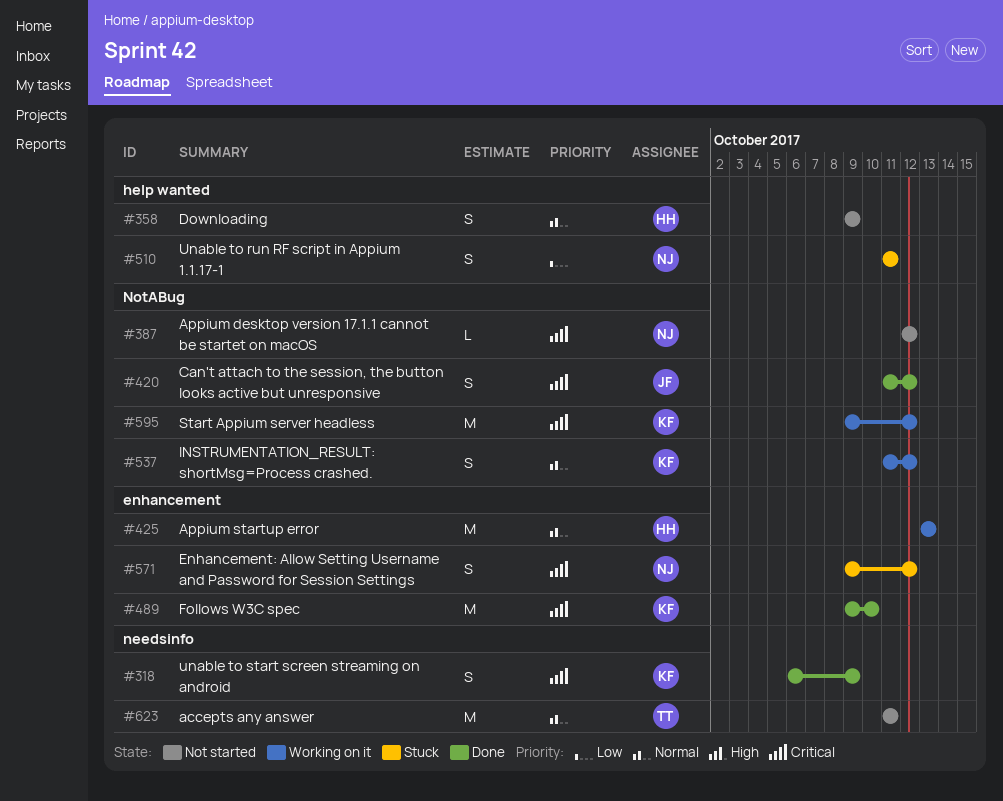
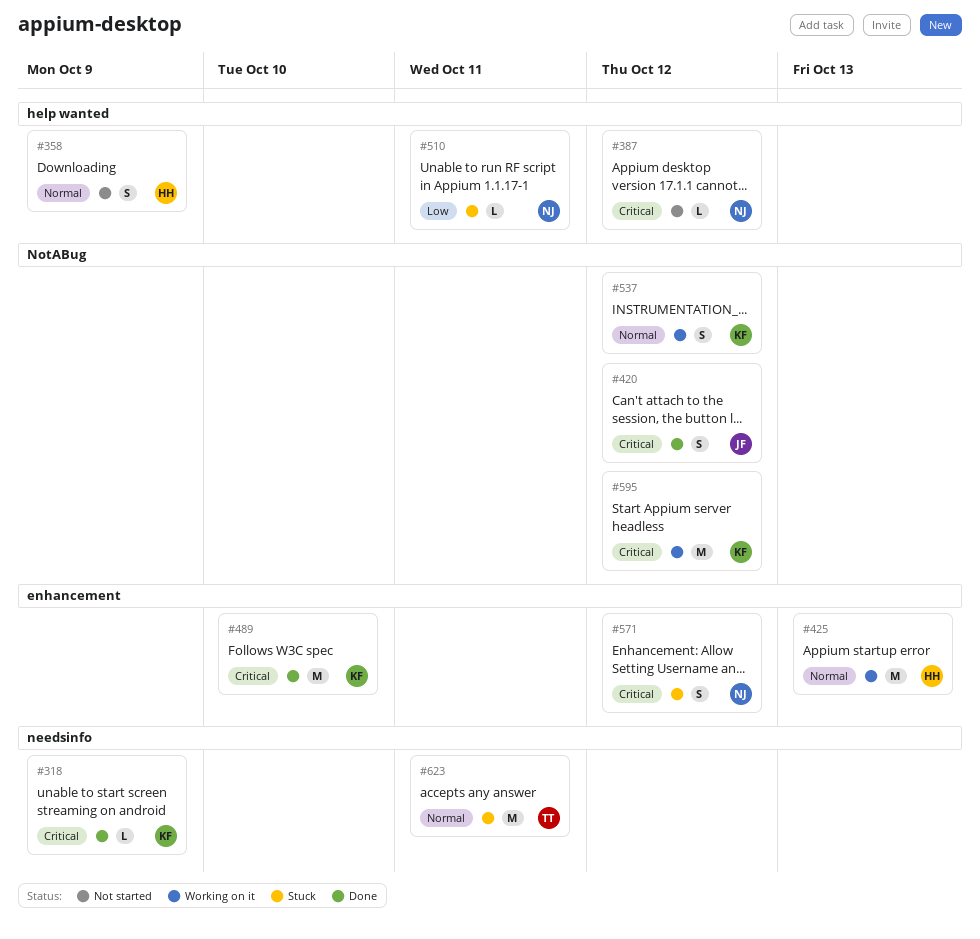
#318, estimate: S -> L
#387, label: NotABug -> help wanted
#510, estimate: S -> L
#623, status: Not started -> Stuck

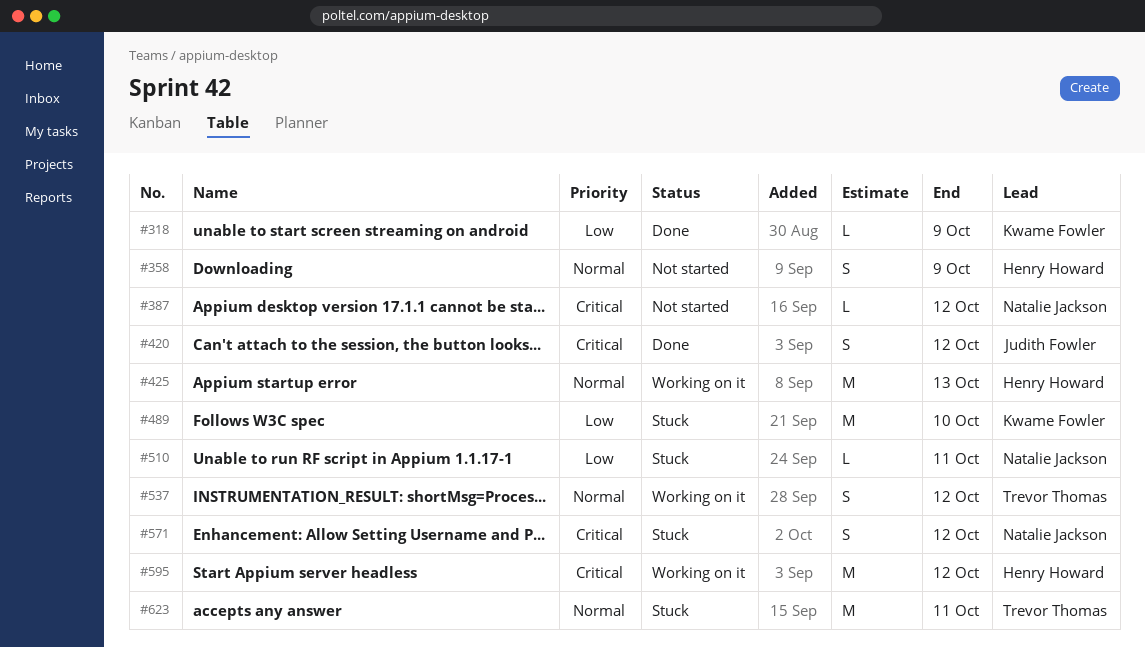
#318, priority: Critical -> Low
#489, status: Done -> Stuck
#489, priority: Critical -> Low
#537, owner: Kwame Fowler -> Trevor Thomas
#595, owner: Kwame Fowler -> Henry Howard

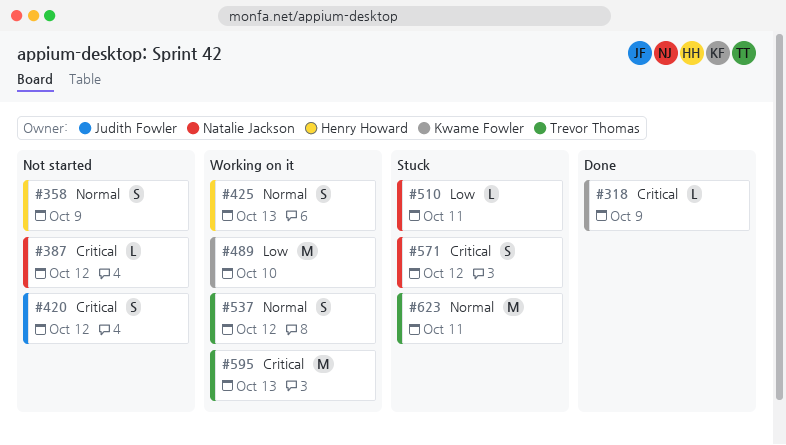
#318, priority: Low -> Critical
#420, status: Done -> Not started
#425, estimate: M -> S
#489, status: Stuck -> Working on it
#595, owner: Henry Howard -> Trevor Thomas
#595, due: Oct 12 -> Oct 13

